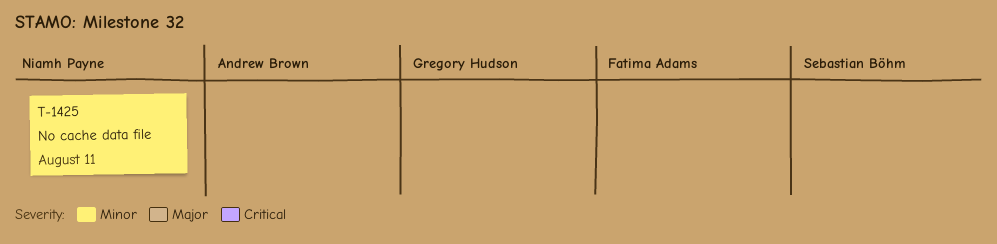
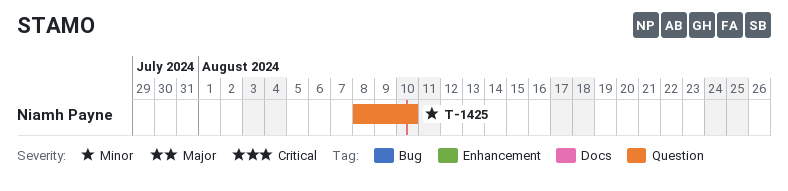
T-1425, due: Aug 11 -> Aug 10

